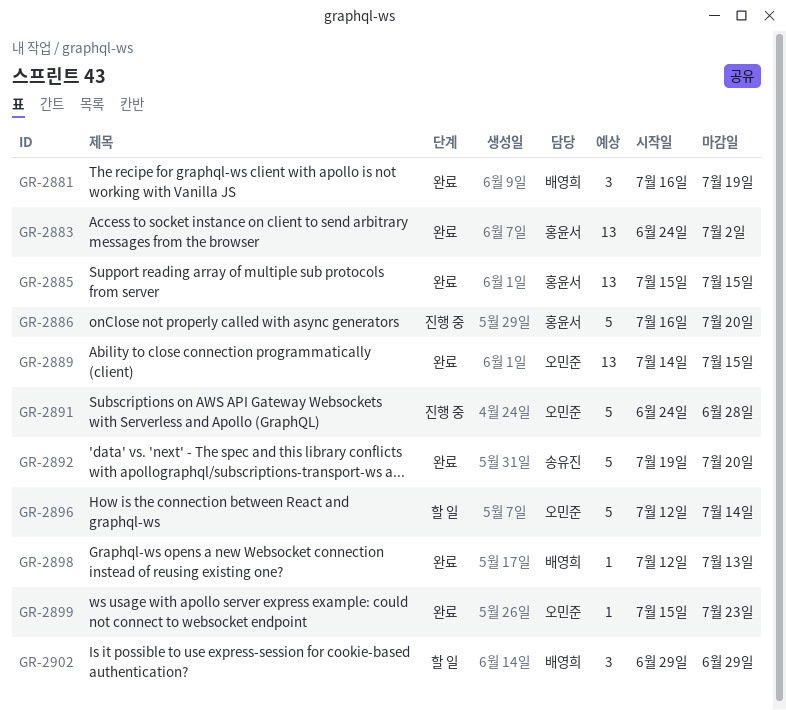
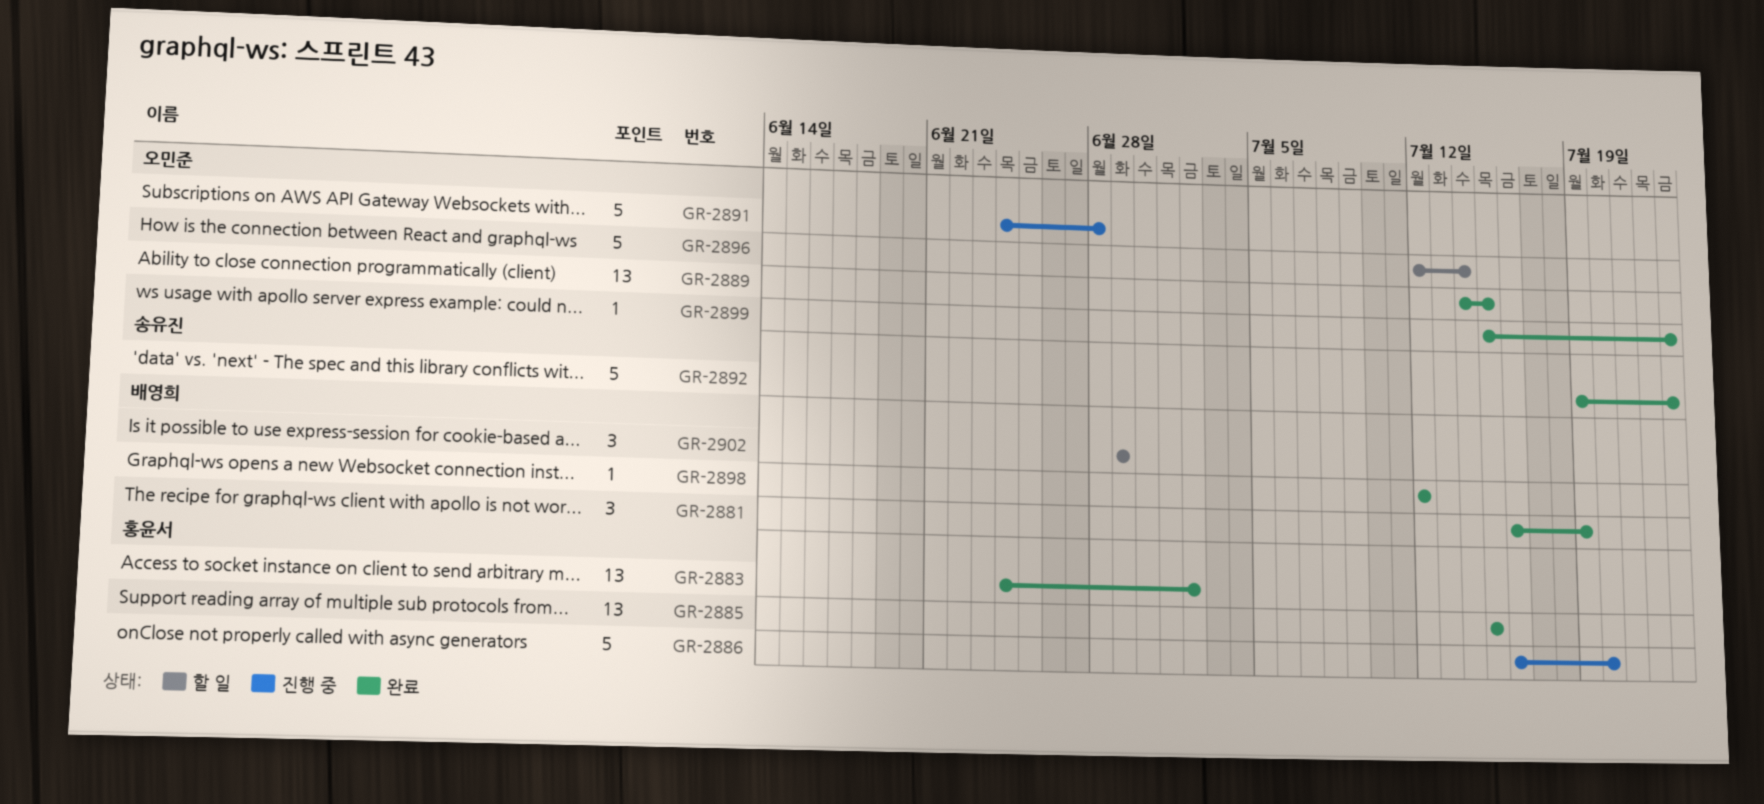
GR-2892, due: Jul 20 -> Jul 23
GR-2898, due: Jul 13 -> Jul 12

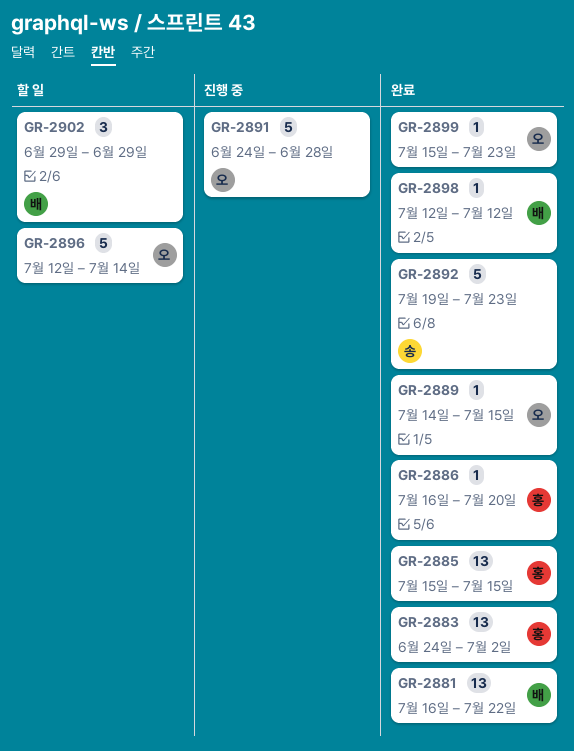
GR-2881, estimate: 3 -> 13
GR-2881, due: Jul 19 -> Jul 22
GR-2886, status: 진행 중 -> 완료
GR-2886, estimate: 5 -> 1
GR-2889, estimate: 13 -> 1

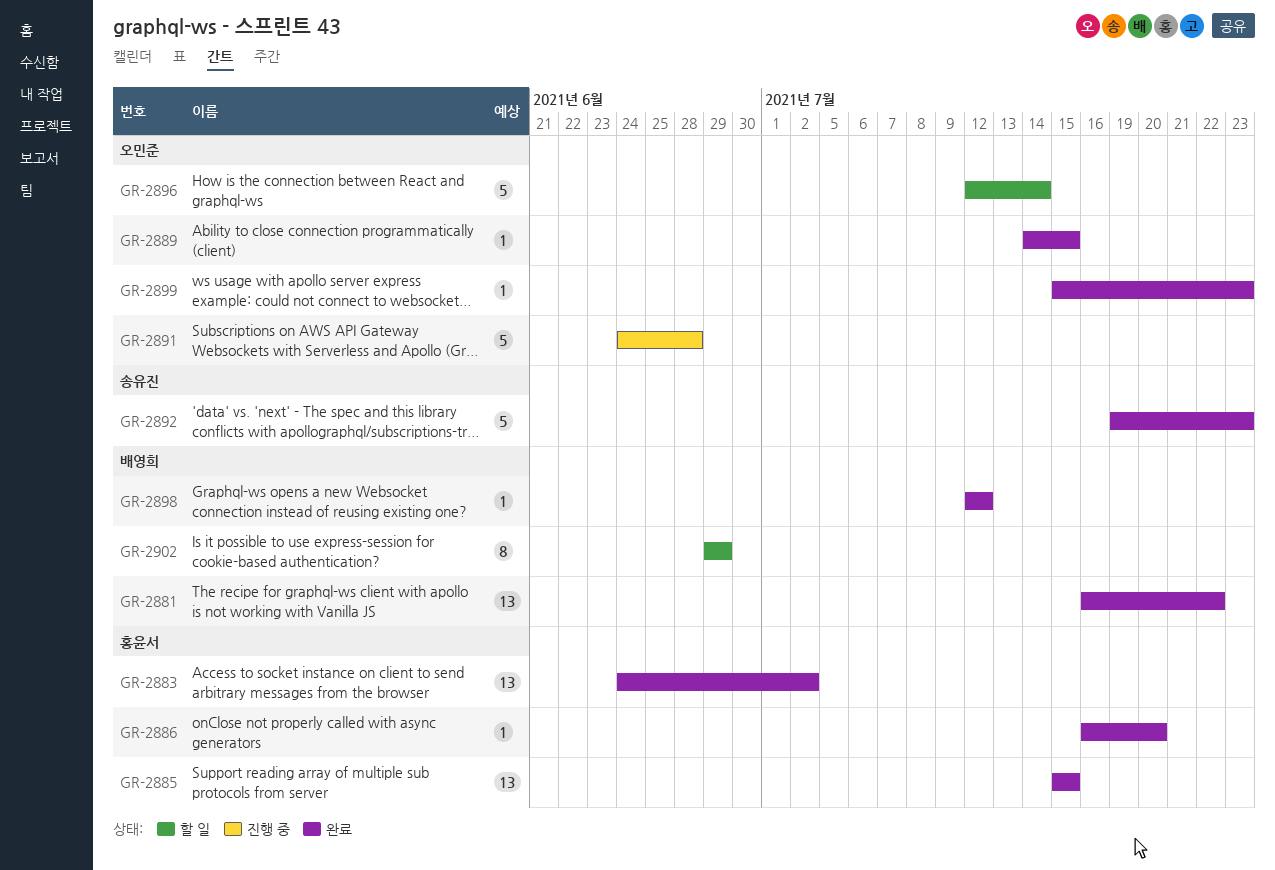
GR-2902, estimate: 3 -> 8

